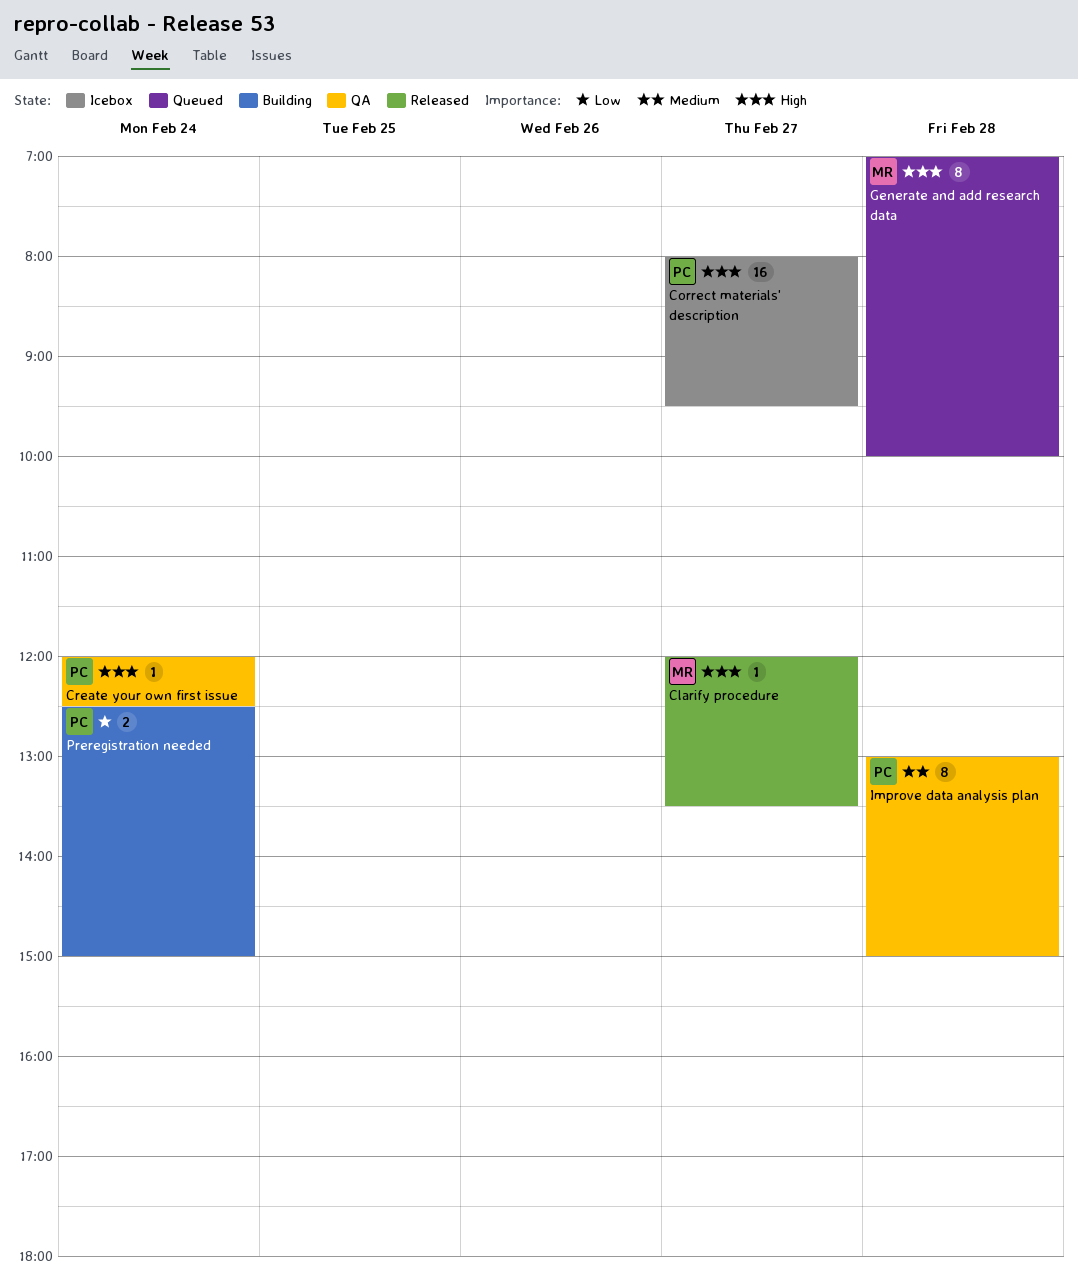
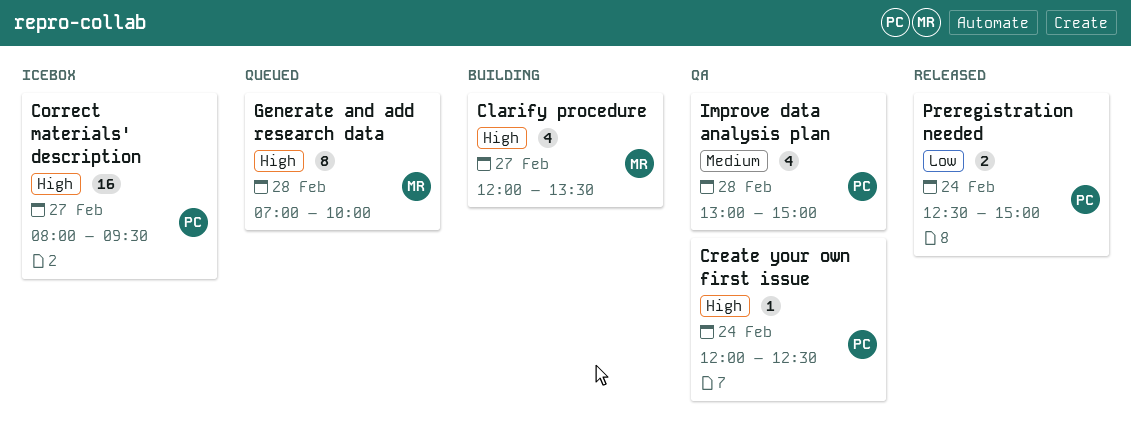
Clarify procedure, status: Released -> Building
Clarify procedure, estimate: 1 -> 4
Improve data analysis plan, estimate: 8 -> 4
Preregistration needed, status: Building -> Released

